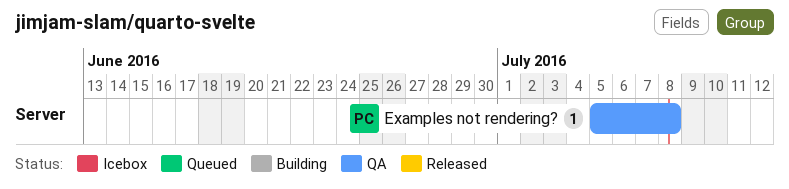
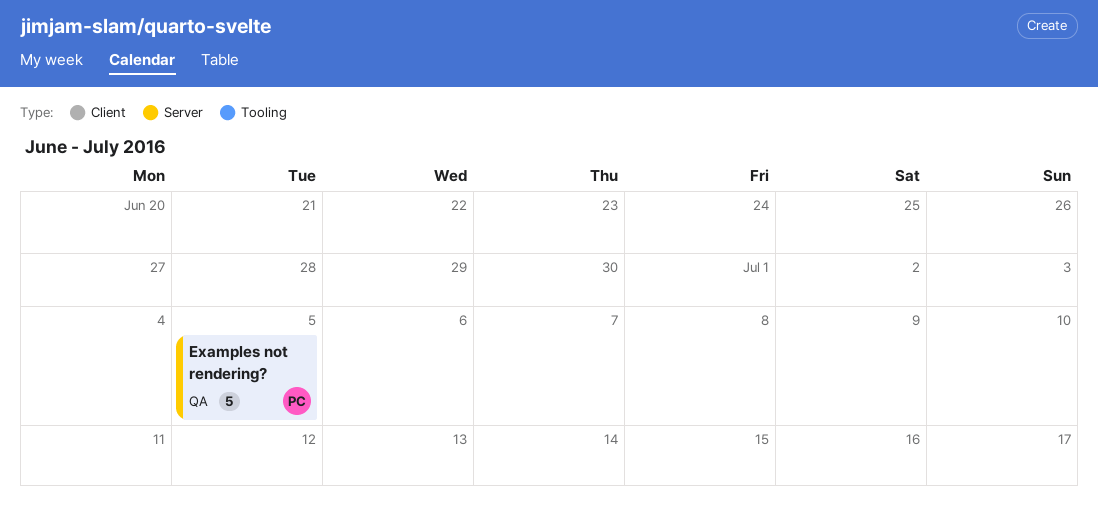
Examples not rendering?, estimate: 1 -> 5
Examples not rendering?, due: Jul 8 -> Jul 5

